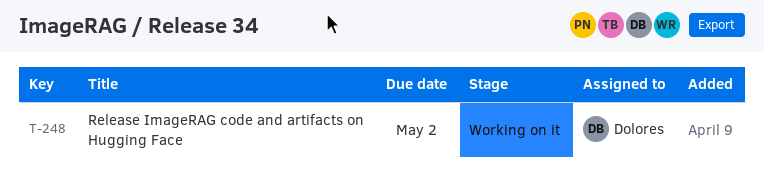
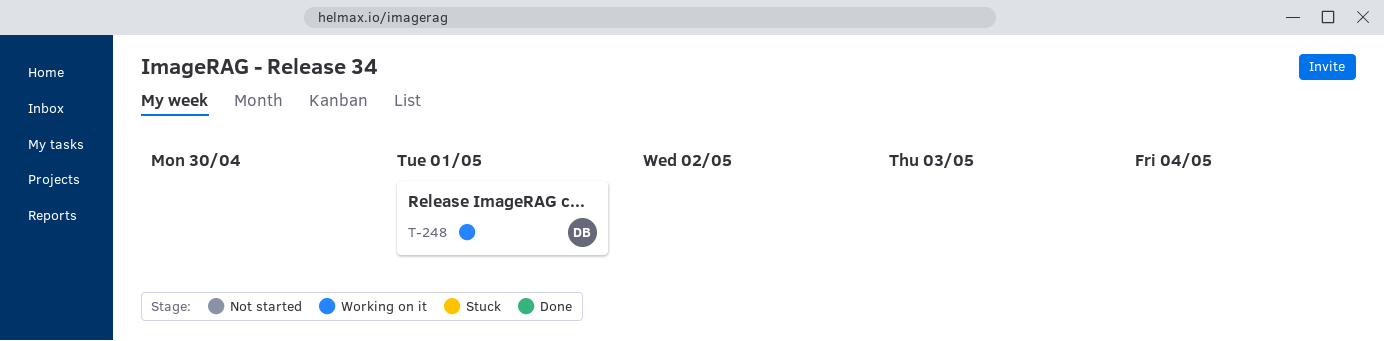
T-248, due: May 2 -> May 1

